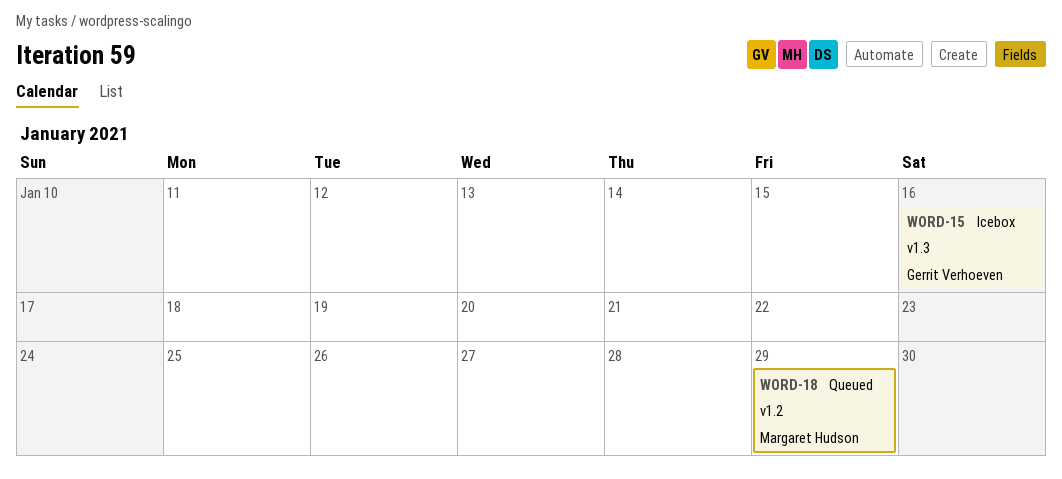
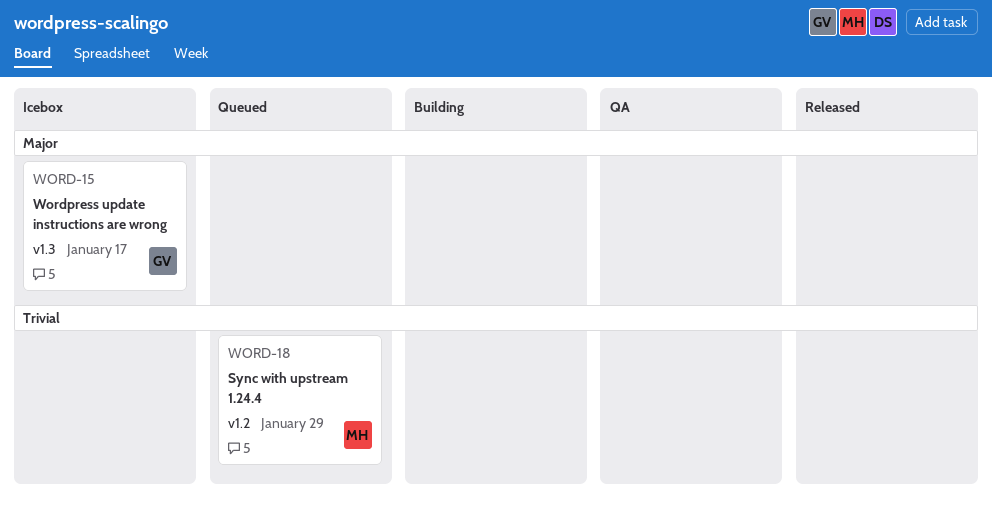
WORD-15, due: Jan 16 -> Jan 17

